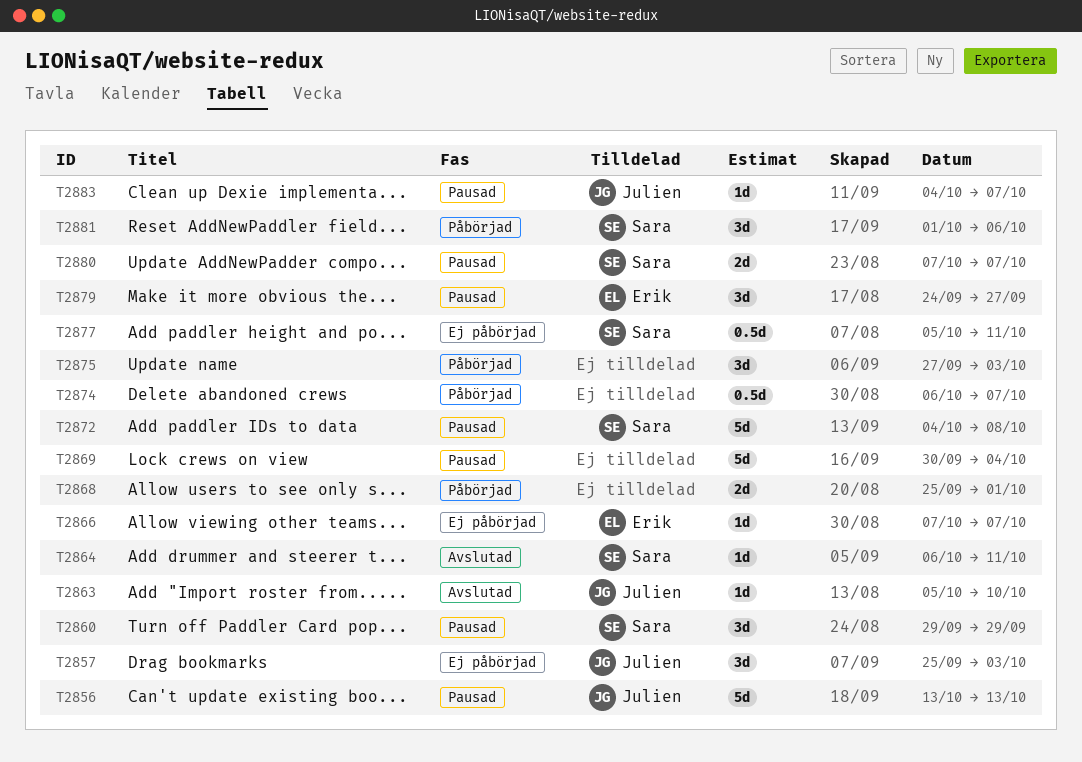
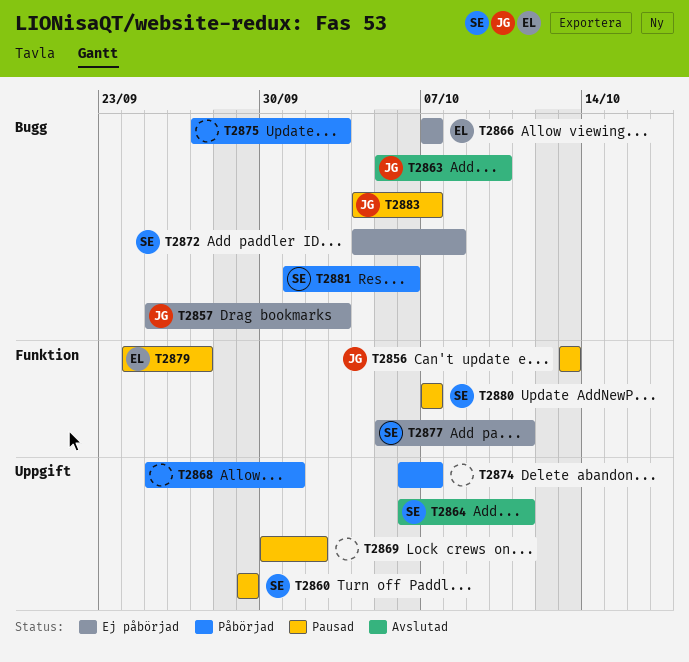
T2869, due: Oct 4 -> Oct 2
T2872, status: Pausad -> Ej påbörjad

